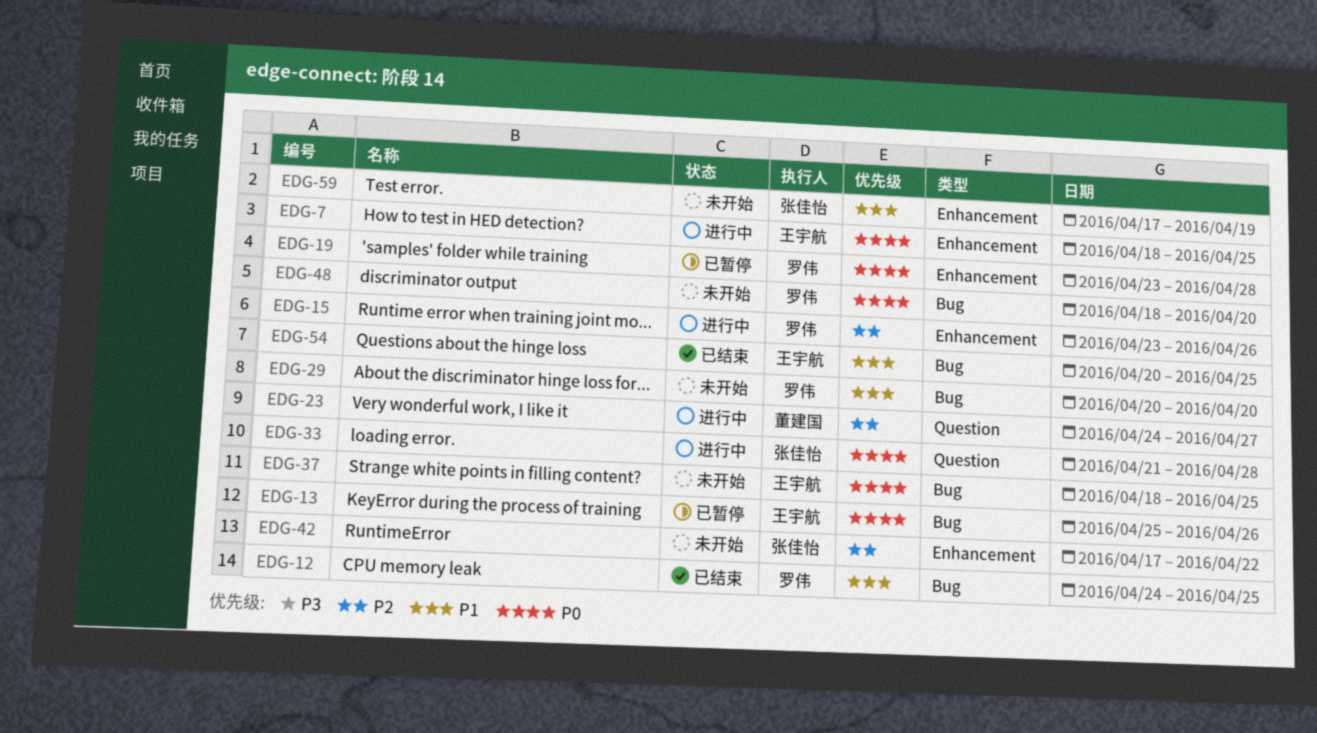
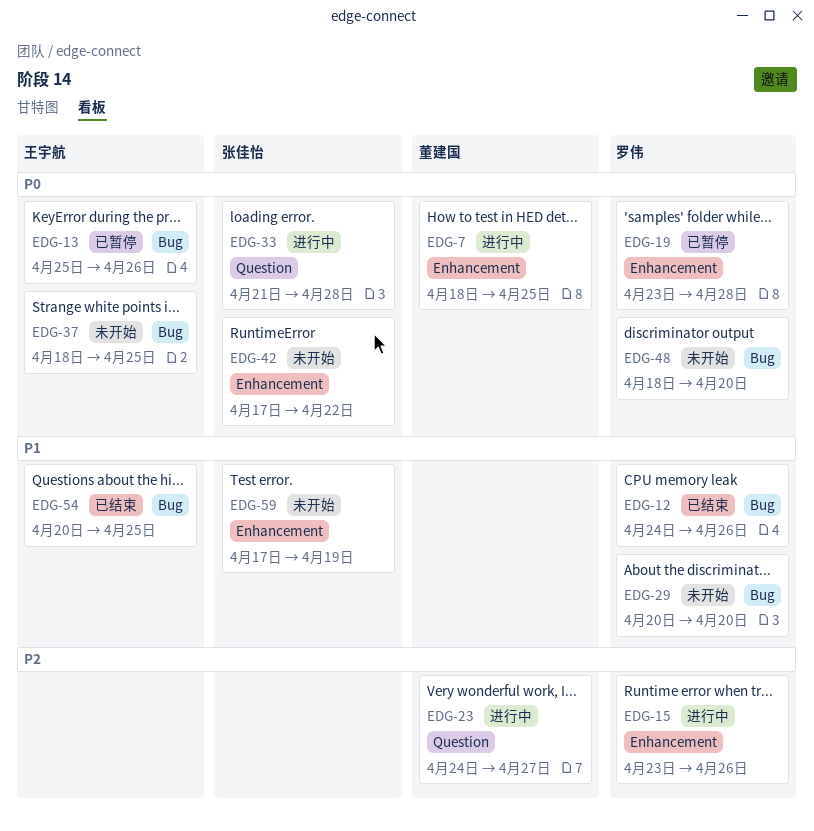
EDG-7, owner: 王宇航 -> 董建国
EDG-12, due: Apr 25 -> Apr 26
EDG-42, priority: P2 -> P0

